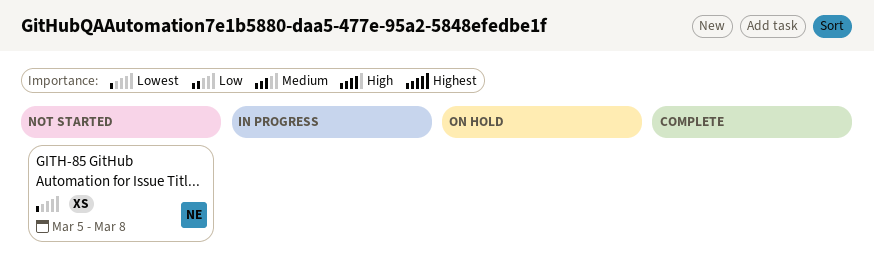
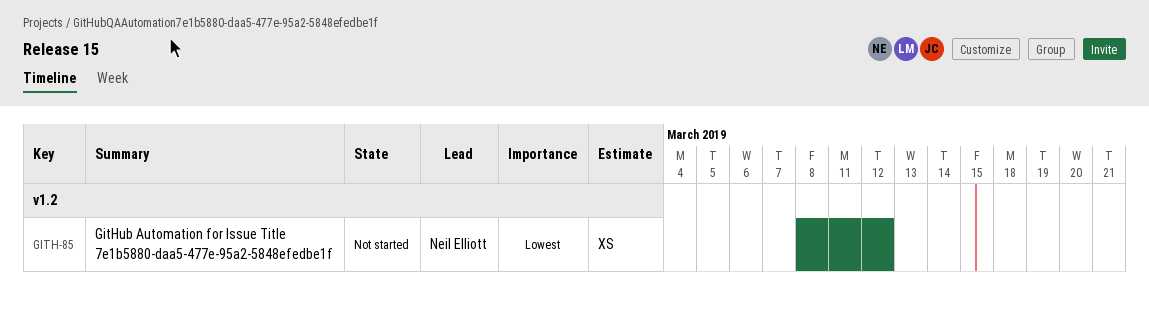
GITH-85, start: Mar 5 -> Mar 8
GITH-85, due: Mar 8 -> Mar 12

